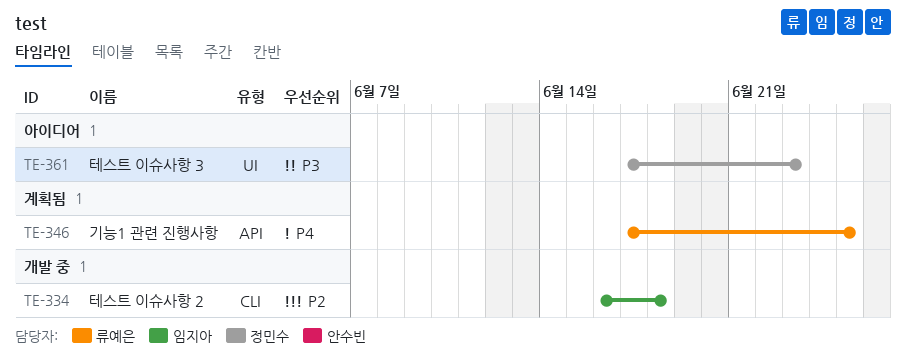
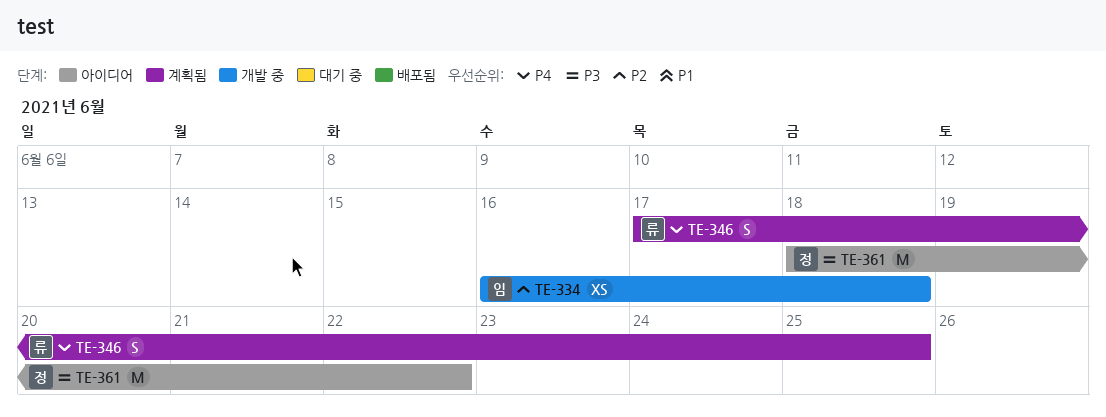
TE-361, start: Jun 17 -> Jun 18
TE-361, due: Jun 23 -> Jun 22

